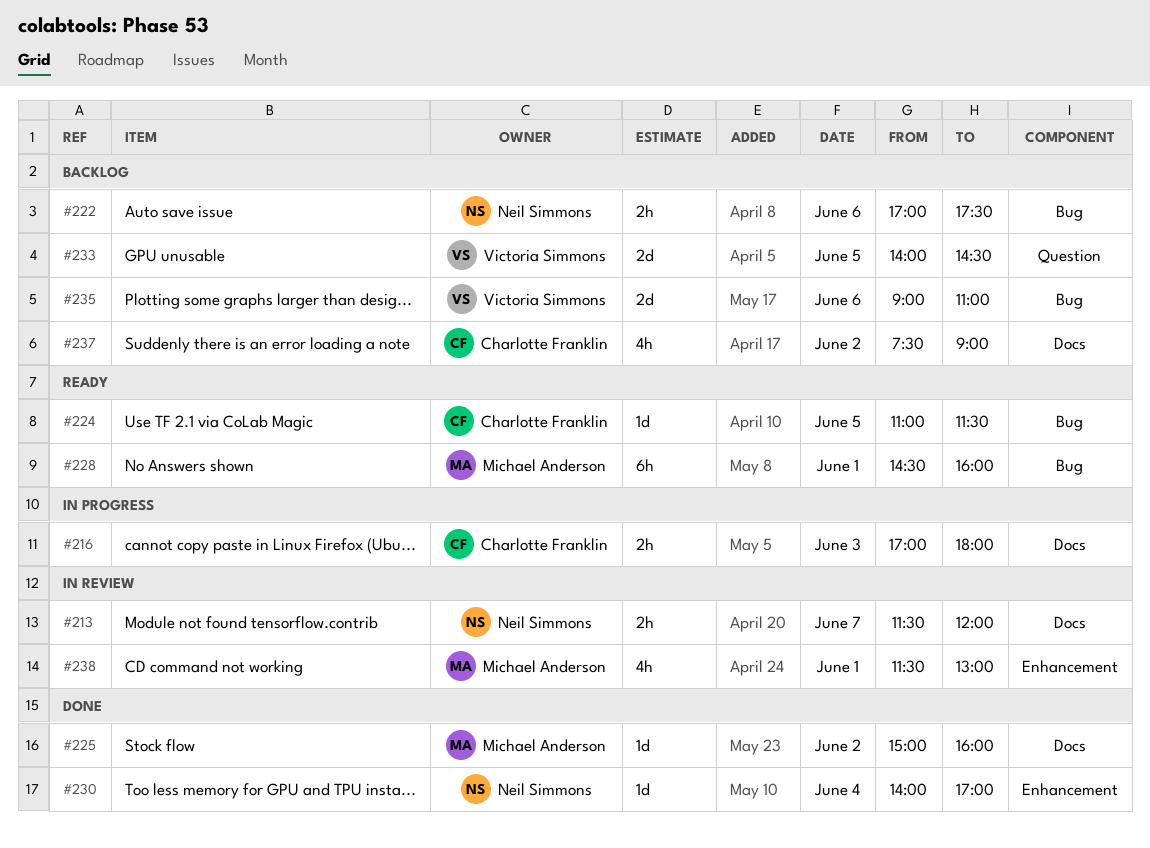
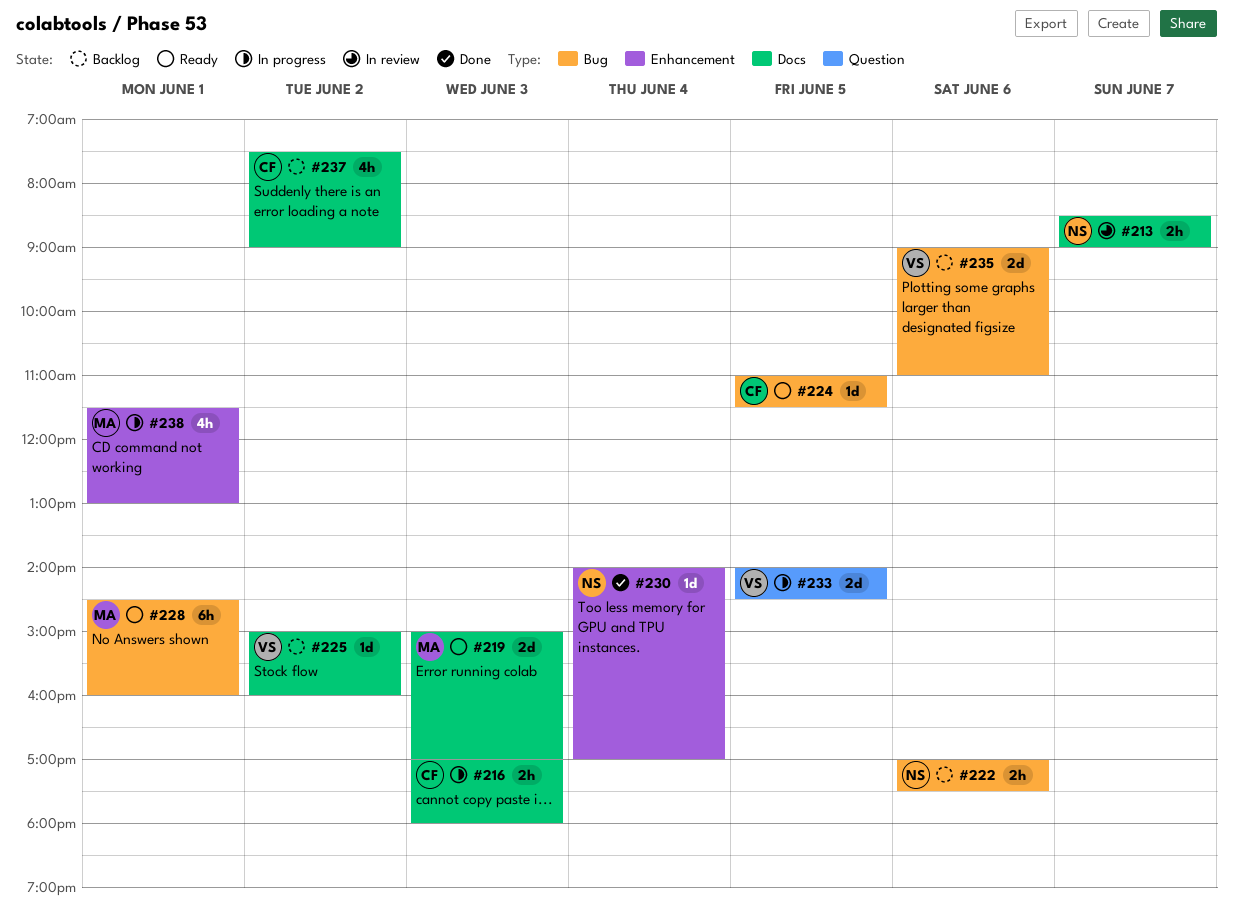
#213, begins: 11:30 -> 08:30
#213, ends: 12:00 -> 09:00
#219: none -> present
#225, status: Done -> Backlog
#225, owner: Michael Anderson -> Victoria Simmons
#233, status: Backlog -> In progress
#238, status: In review -> In progress

